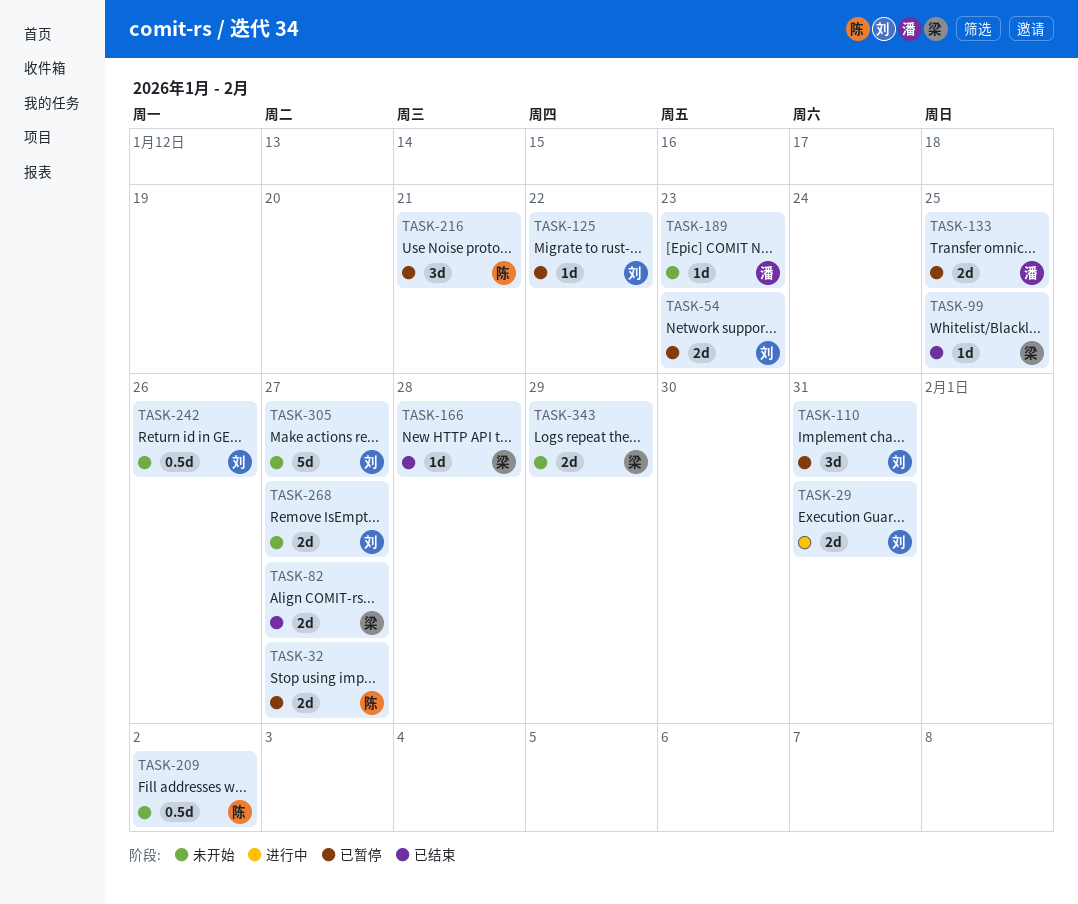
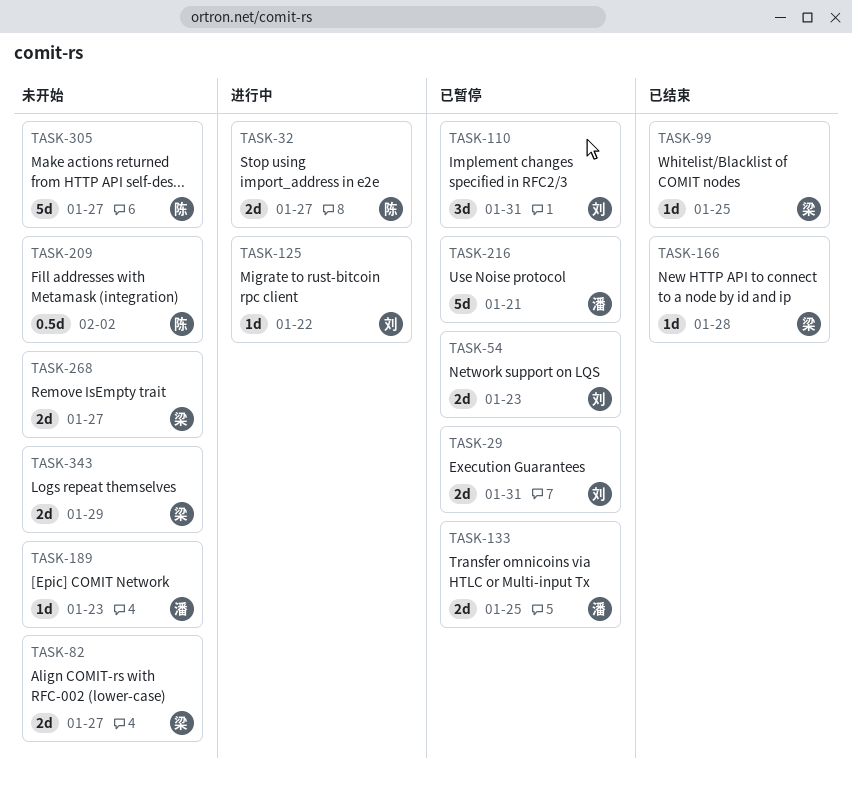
TASK-29, status: 进行中 -> 已暂停
TASK-32, status: 已暂停 -> 进行中
TASK-82, status: 已结束 -> 未开始
TASK-125, status: 已暂停 -> 进行中
TASK-216, owner: 陈 -> 潘
TASK-216, estimate: 3d -> 5d
TASK-242: present -> none
TASK-268, owner: 刘 -> 梁
TASK-305, owner: 刘 -> 陈

